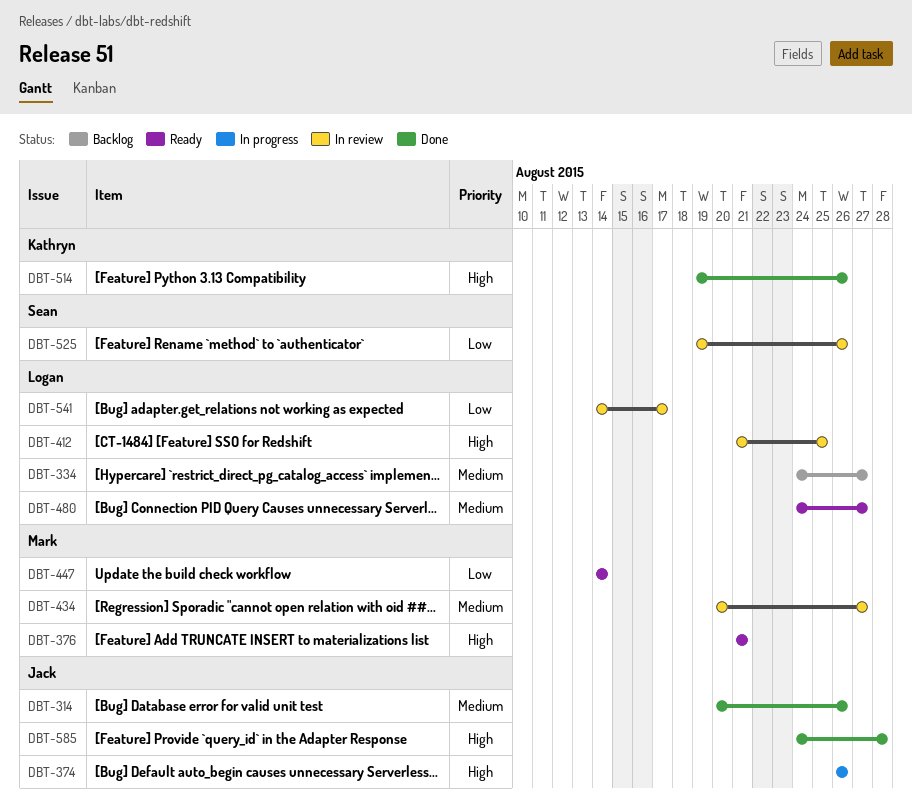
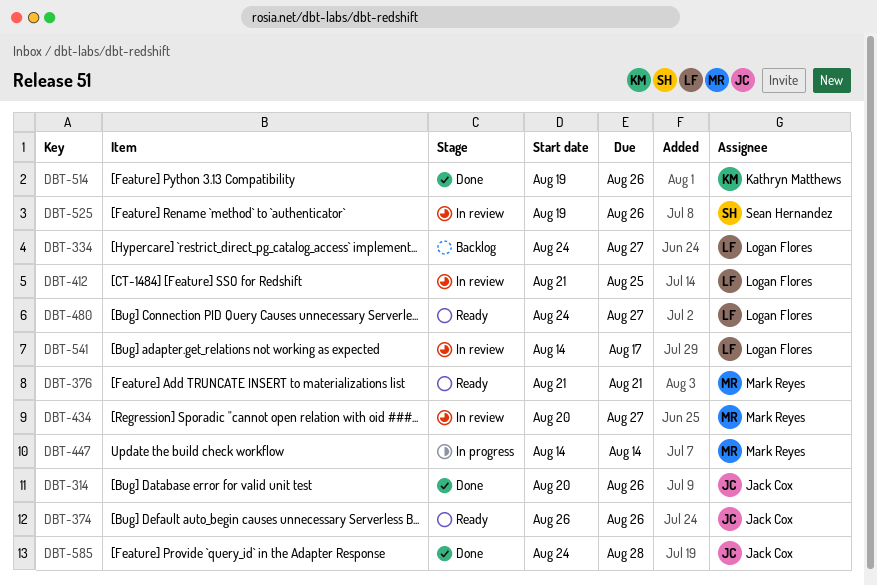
DBT-374, status: In progress -> Ready
DBT-447, status: Ready -> In progress

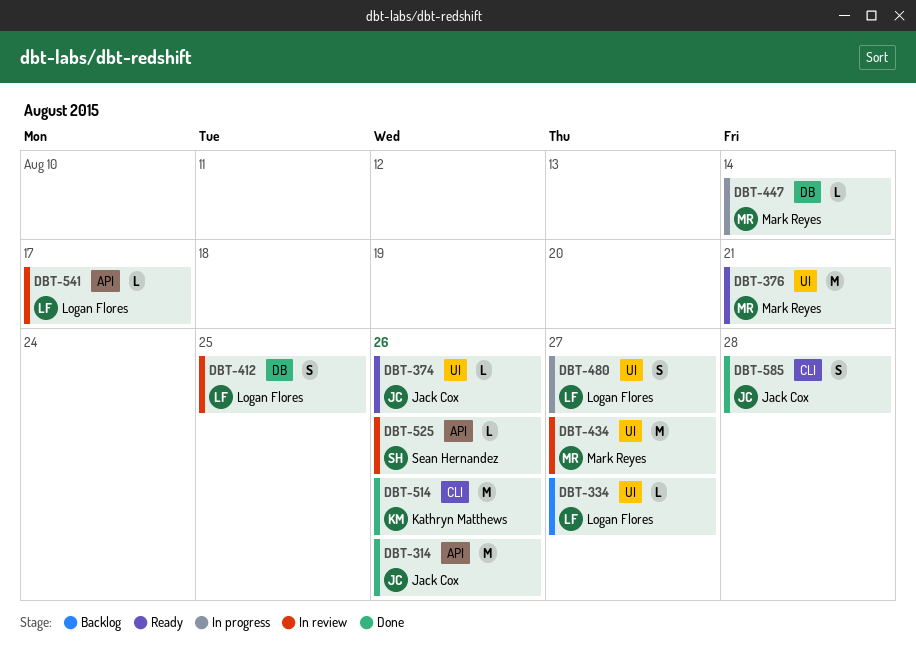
DBT-480, status: Ready -> In progress

